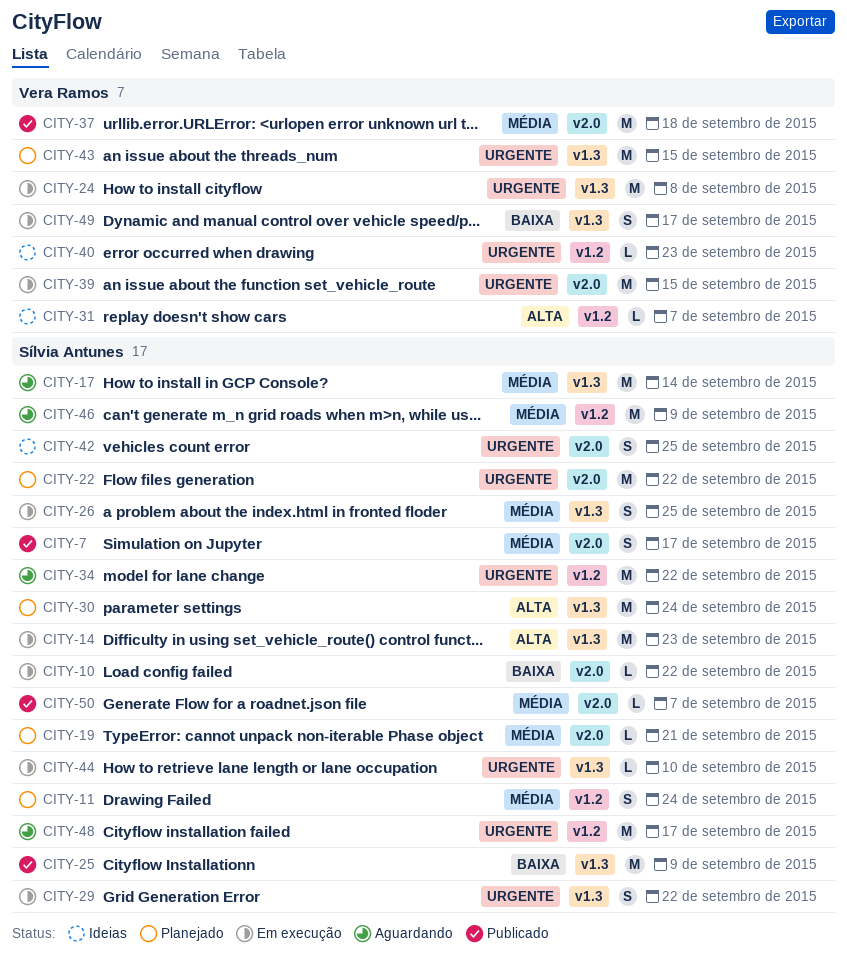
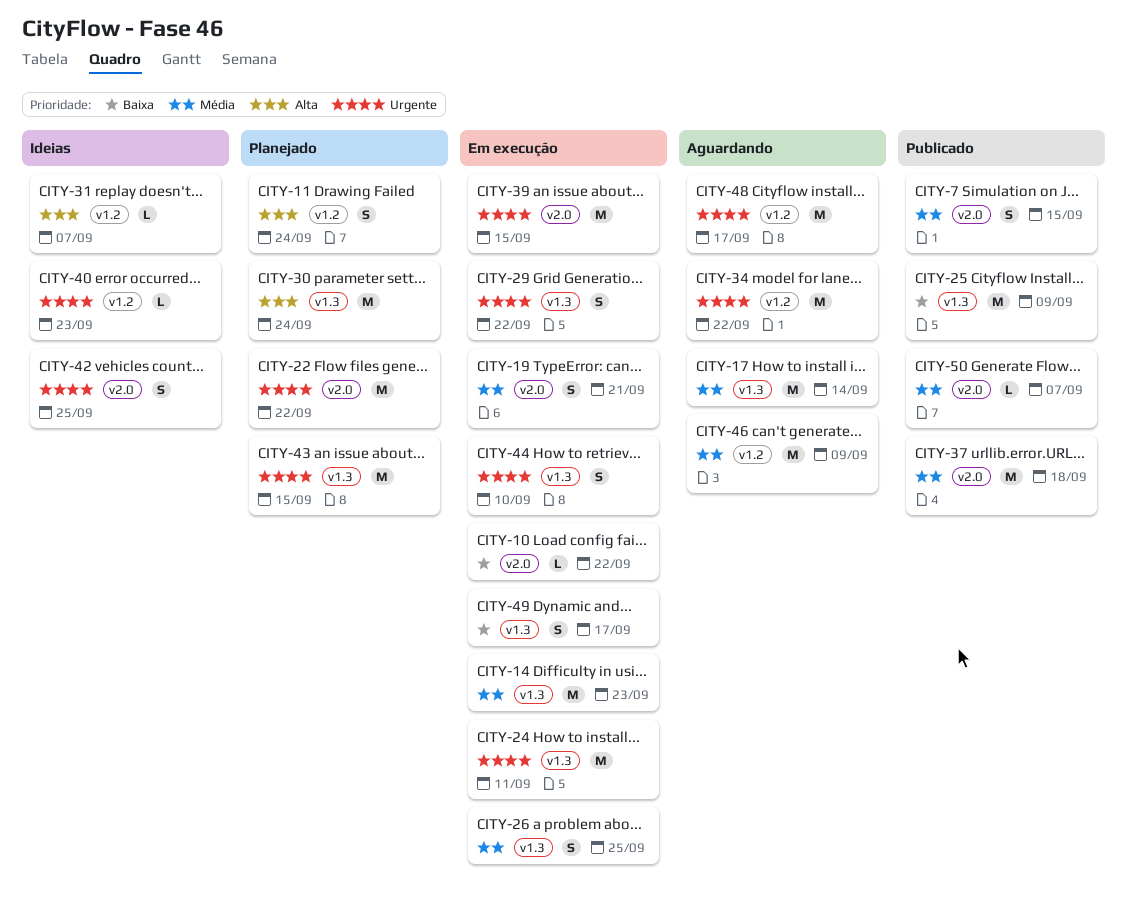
CITY-7, due: Sep 17 -> Sep 15
CITY-11, priority: Média -> Alta
CITY-14, priority: Alta -> Média
CITY-19, status: Planejado -> Em execução
CITY-19, estimate: L -> S
CITY-24, due: Sep 8 -> Sep 11
CITY-44, estimate: L -> S

